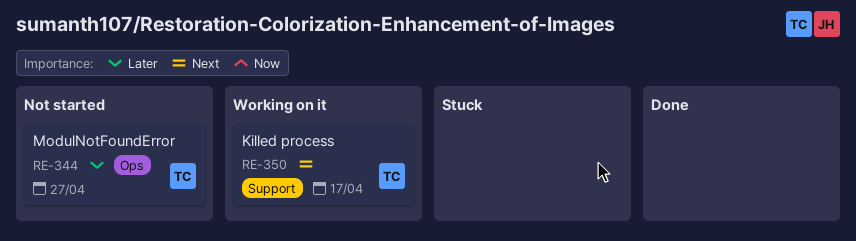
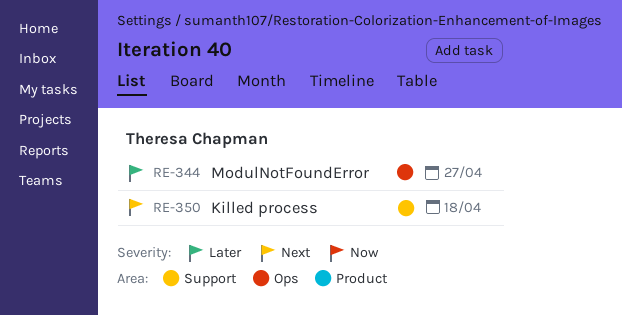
RE-350, due: Apr 17 -> Apr 18

